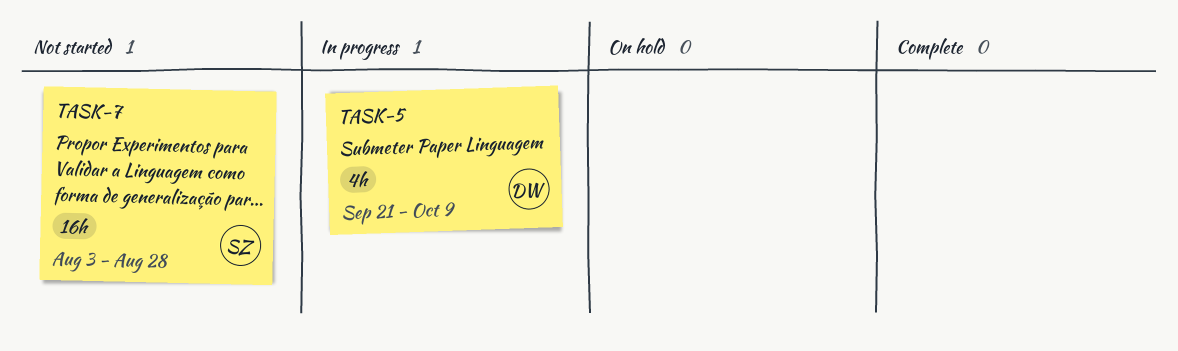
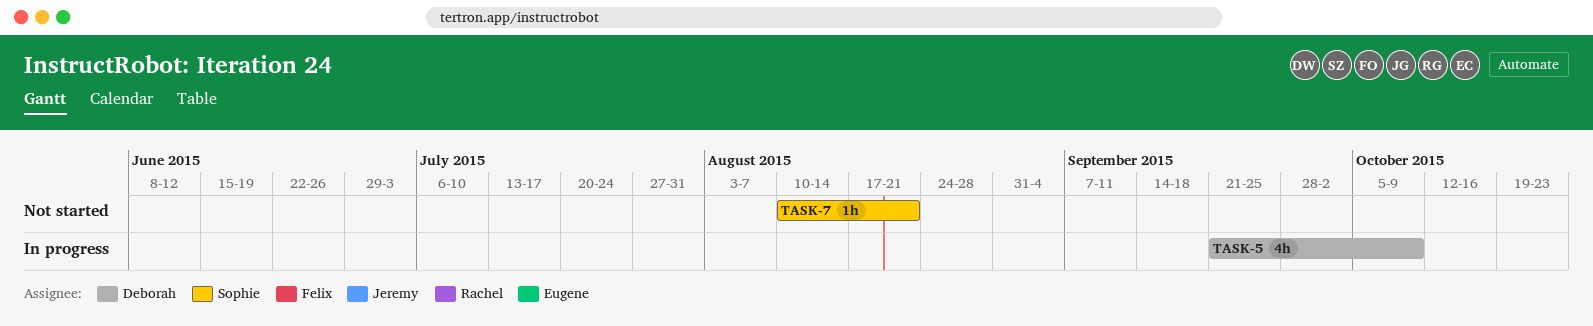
TASK-7, estimate: 16h -> 1h
TASK-7, start: Aug 3 -> Aug 10
TASK-7, due: Aug 28 -> Aug 21

